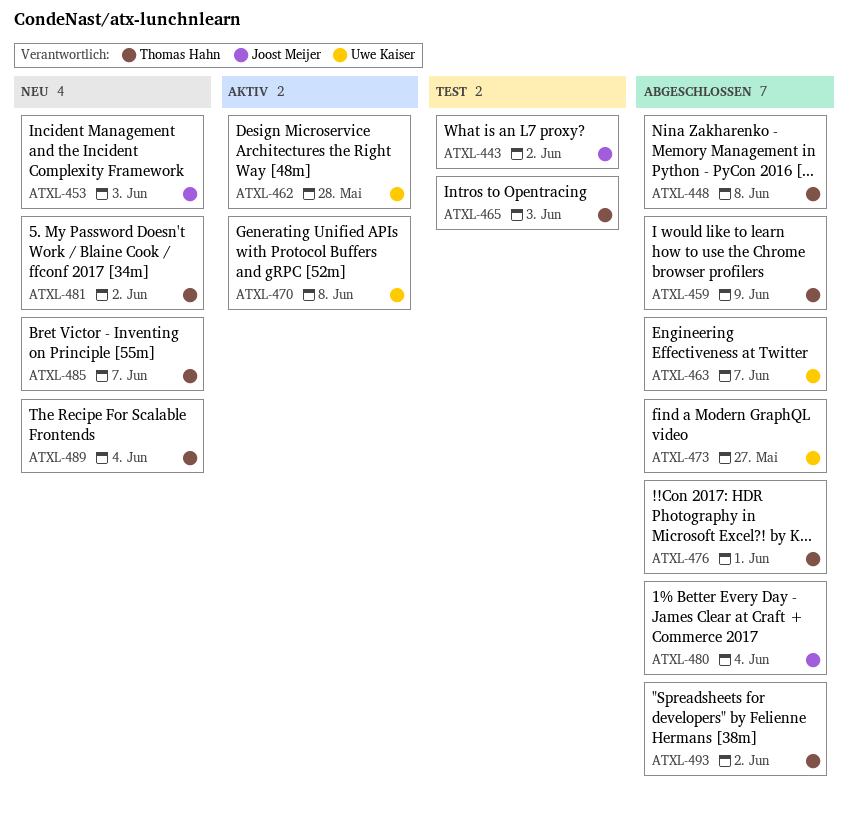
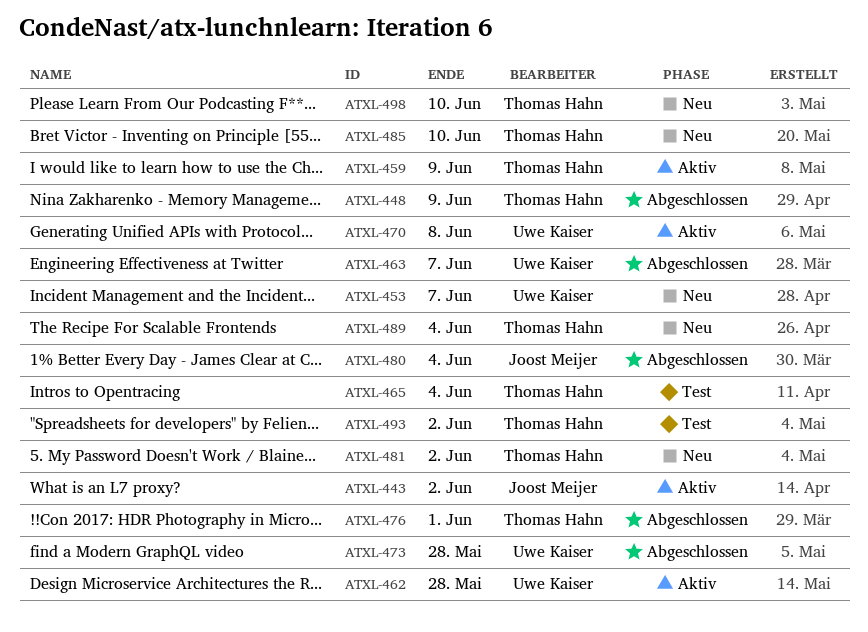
ATXL-443, status: Test -> Aktiv
ATXL-448, due: Jun 8 -> Jun 9
ATXL-453, owner: Joost Meijer -> Uwe Kaiser
ATXL-453, due: Jun 3 -> Jun 7
ATXL-459, status: Abgeschlossen -> Aktiv
ATXL-465, due: Jun 3 -> Jun 4
ATXL-473, due: May 27 -> May 28
ATXL-485, due: Jun 7 -> Jun 10
ATXL-493, status: Abgeschlossen -> Test
ATXL-498: none -> present

